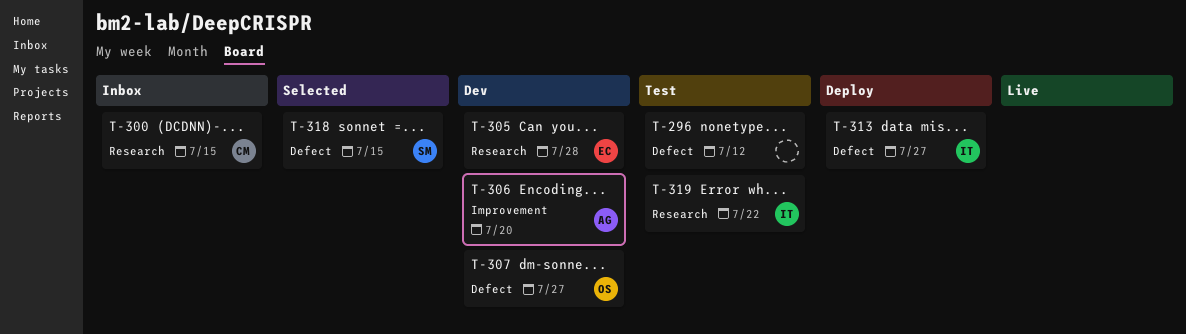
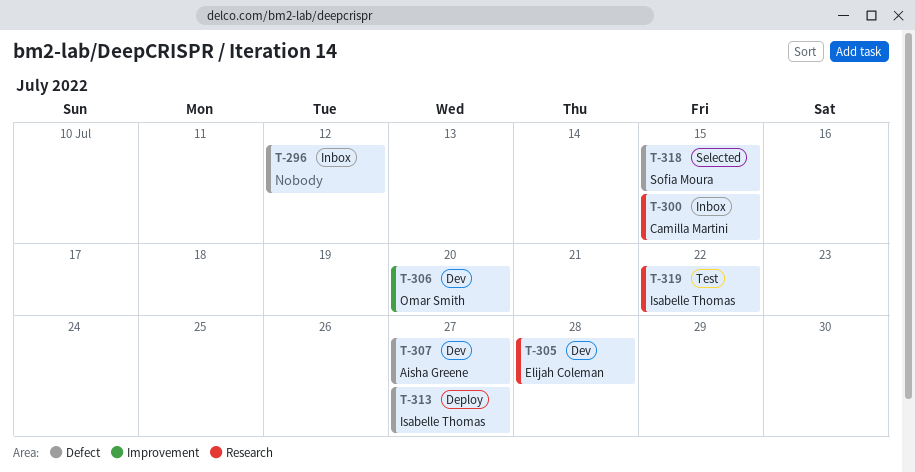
T-296, status: Test -> Inbox
T-306, owner: Aisha Greene -> Omar Smith
T-307, owner: Omar Smith -> Aisha Greene

